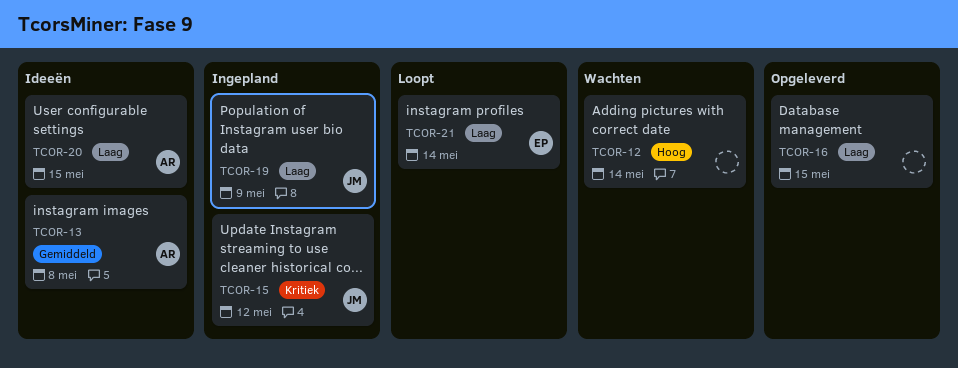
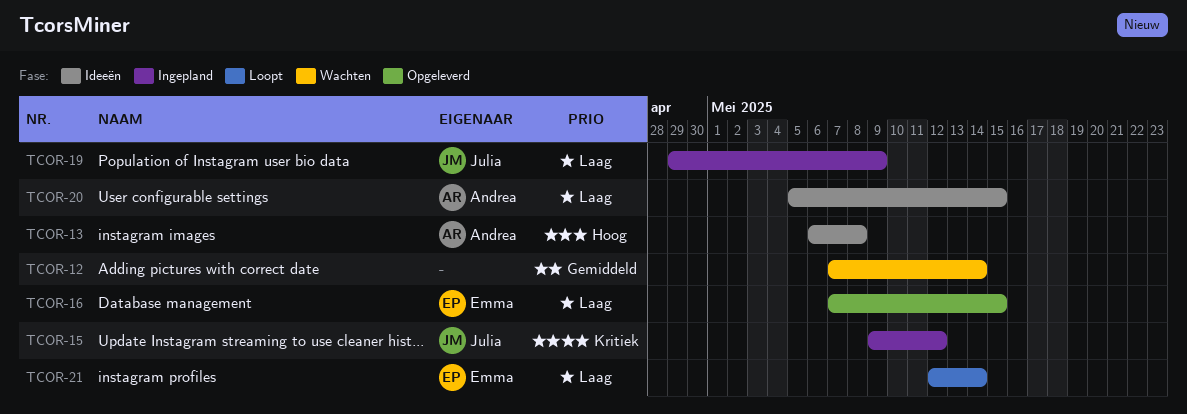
TCOR-12, priority: Hoog -> Gemiddeld
TCOR-13, priority: Gemiddeld -> Hoog
TCOR-16, owner: none -> Emma

